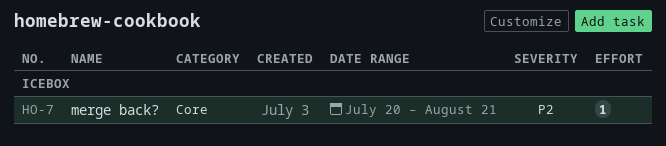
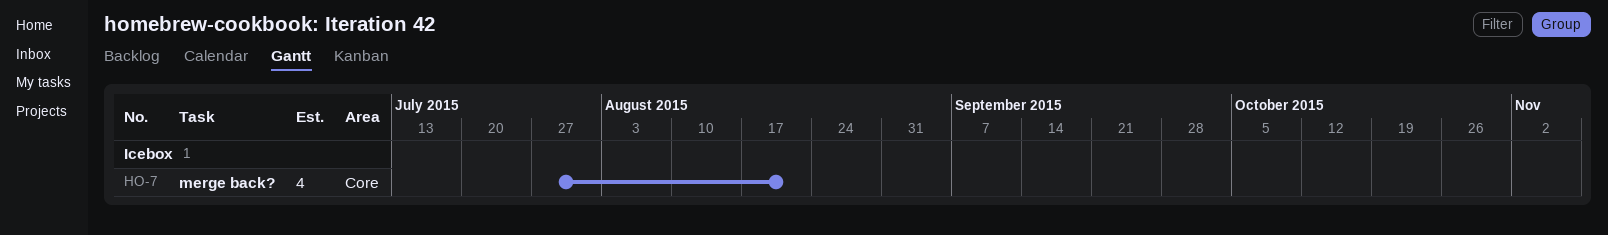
HO-7, estimate: 1 -> 4
HO-7, start: Jul 20 -> Jul 27

